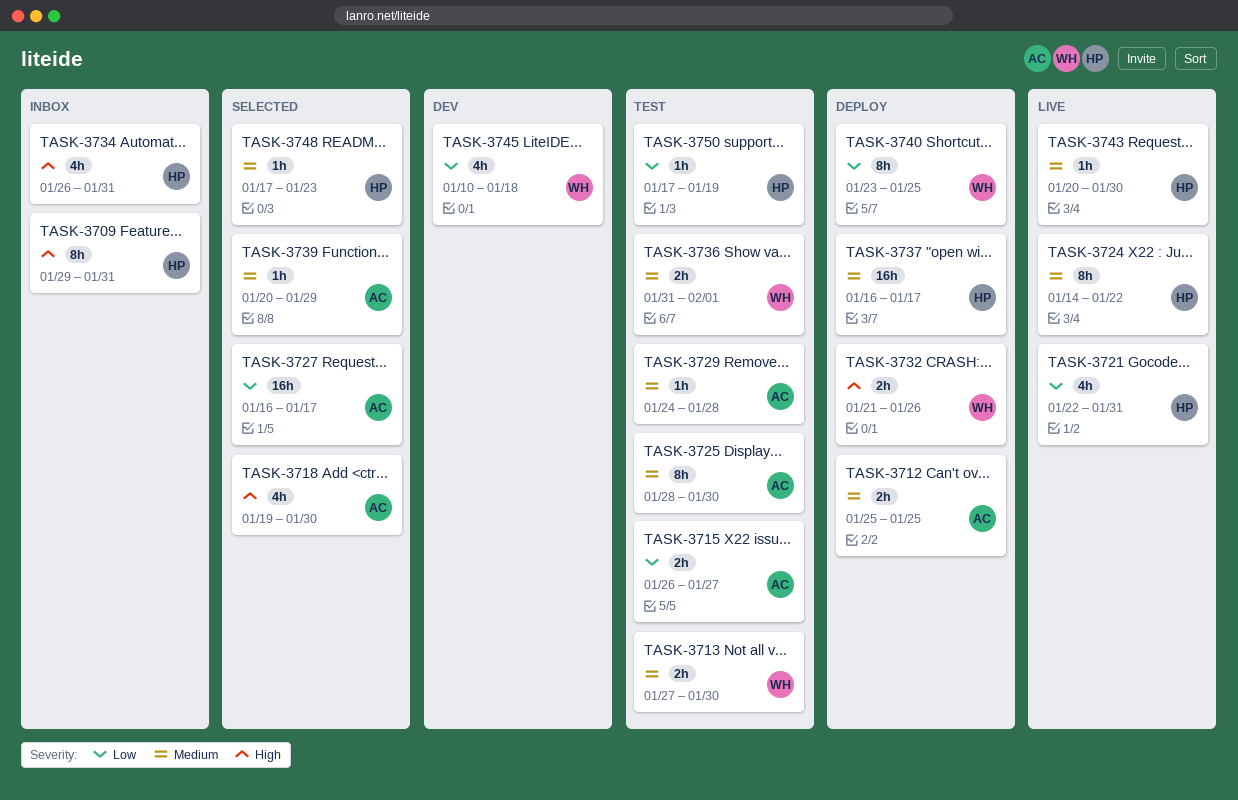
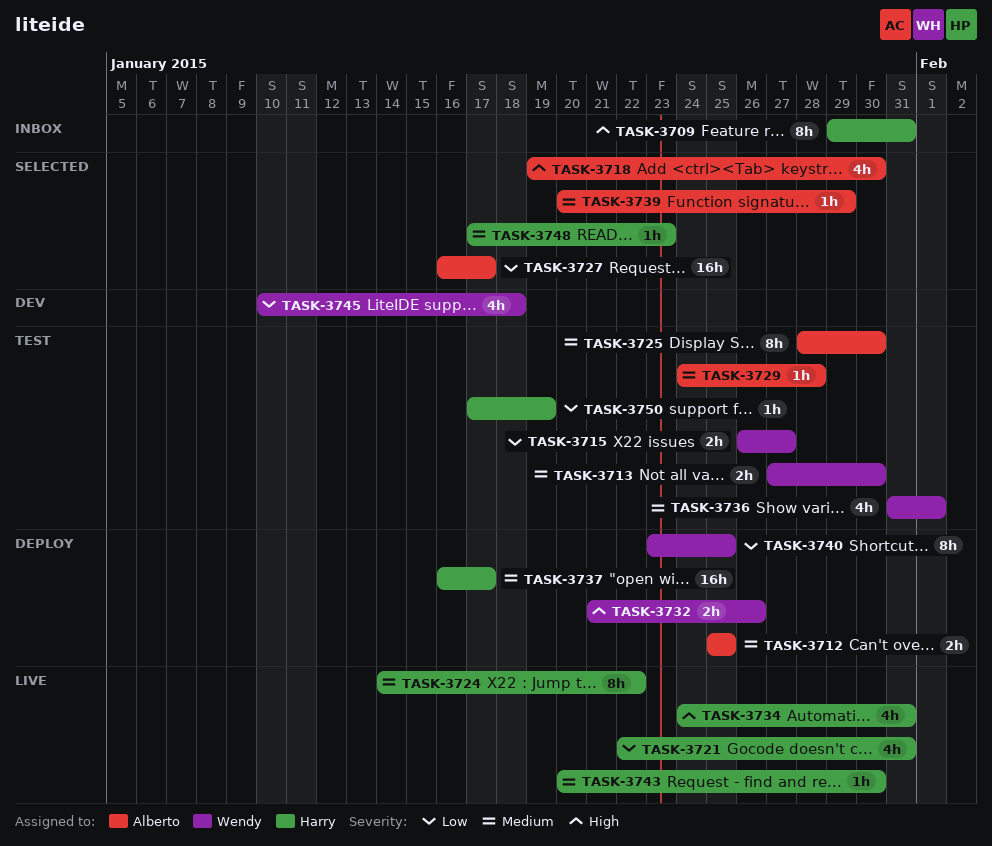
TASK-3715, owner: Alberto -> Wendy
TASK-3734, status: Inbox -> Live
TASK-3734, start: Jan 26 -> Jan 24
TASK-3736, estimate: 2h -> 4h

